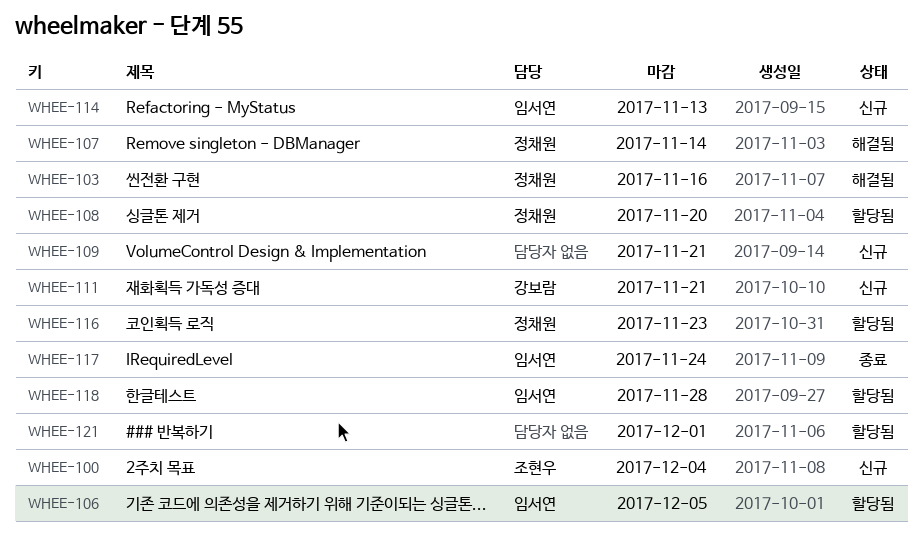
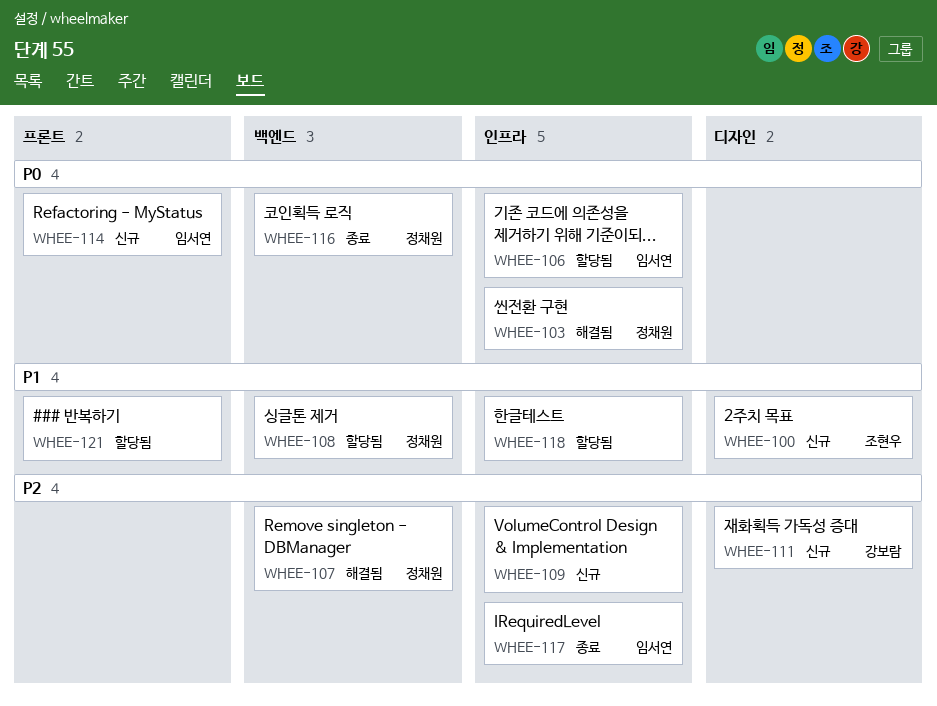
WHEE-116, status: 할당됨 -> 종료
WHEE-118, owner: 임서연 -> none

